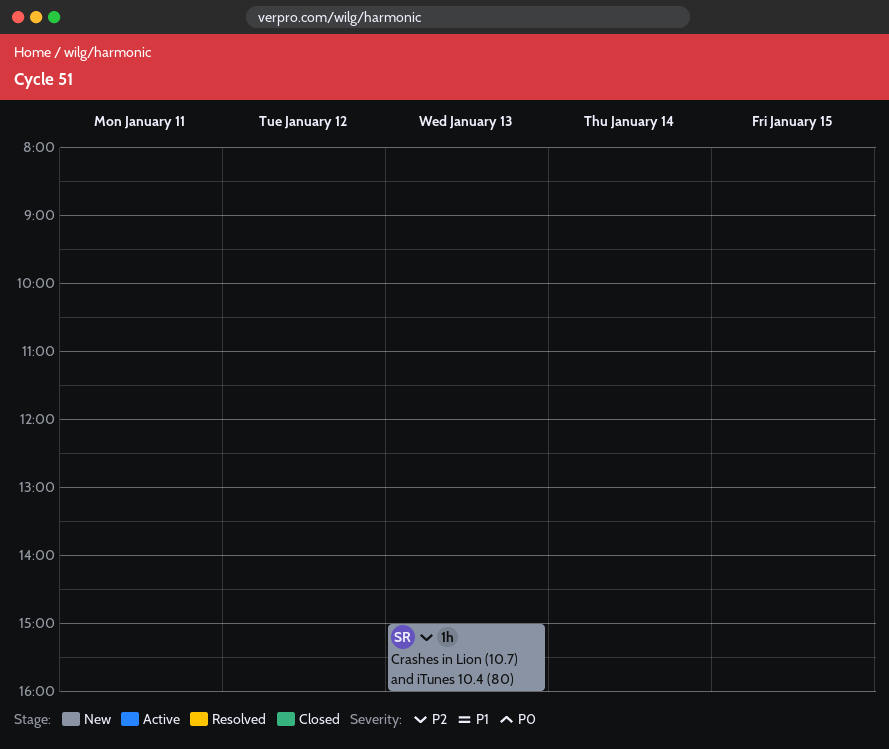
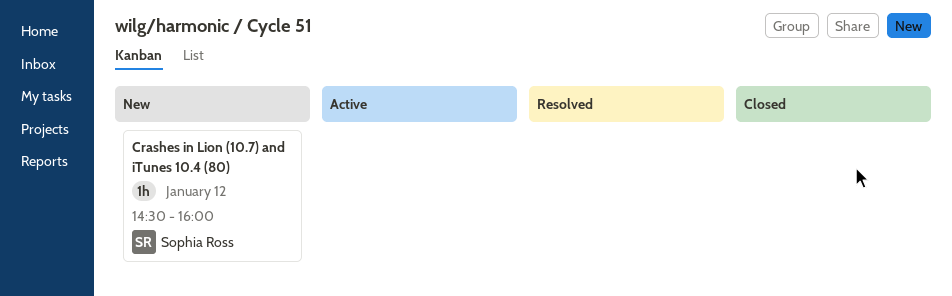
Crashes in Lion (10.7) and iTunes 10.4 (80), day: Jan 13 -> Jan 12
Crashes in Lion (10.7) and iTunes 10.4 (80), begins: 15:00 -> 14:30

